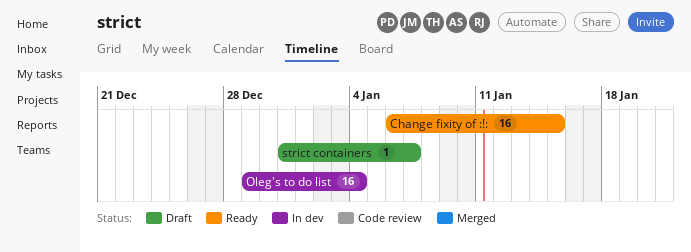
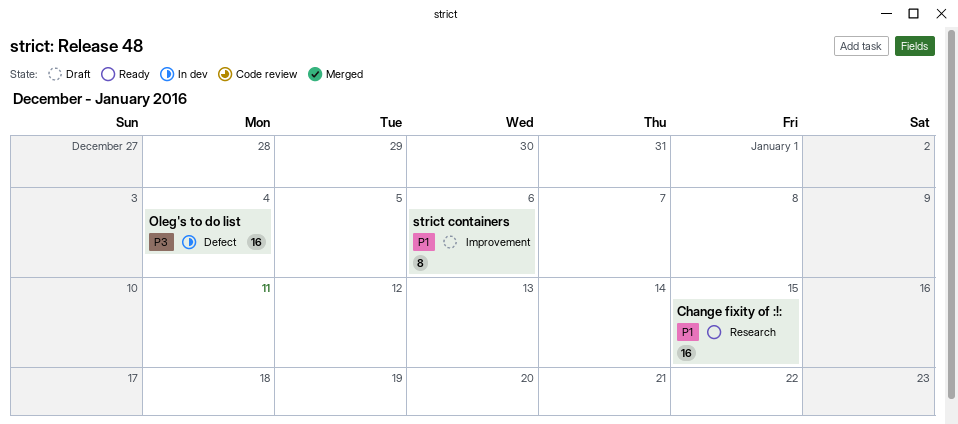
strict containers, estimate: 1 -> 8
strict containers, due: Jan 7 -> Jan 6

